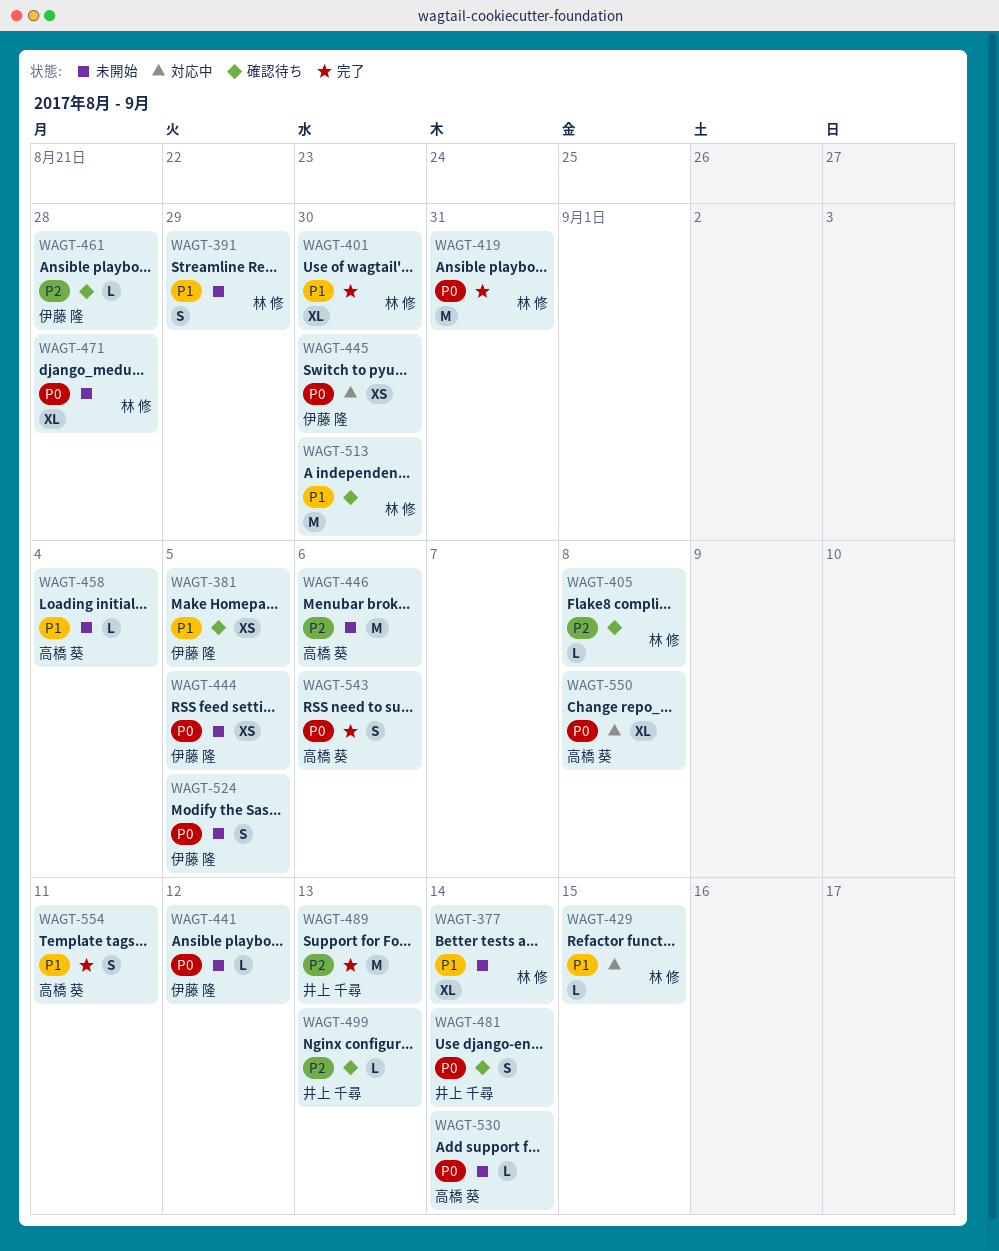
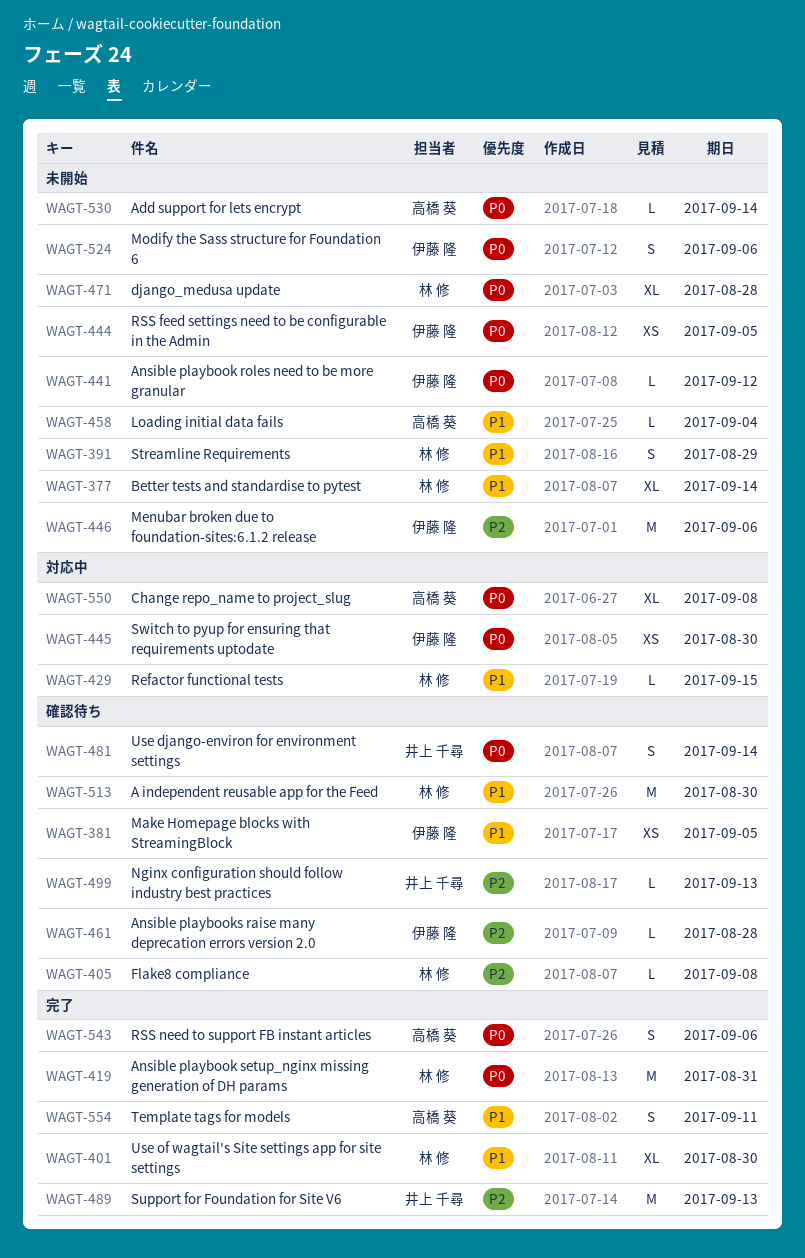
WAGT-446, owner: 高橋 葵 -> 伊藤 隆
WAGT-524, due: Sep 5 -> Sep 6

